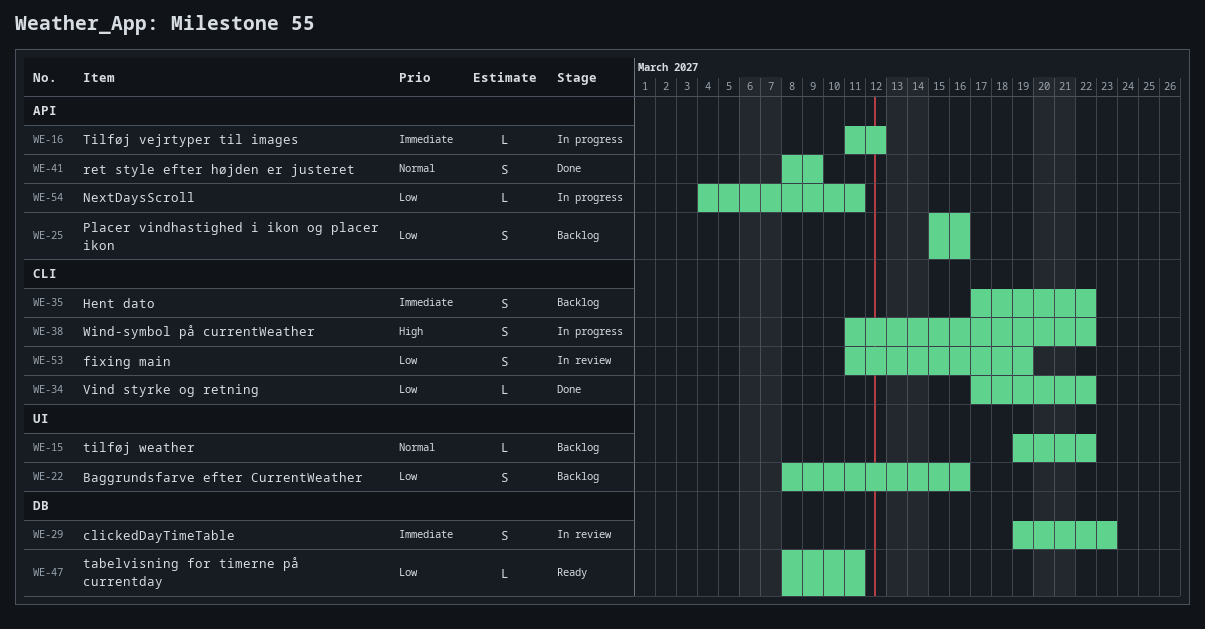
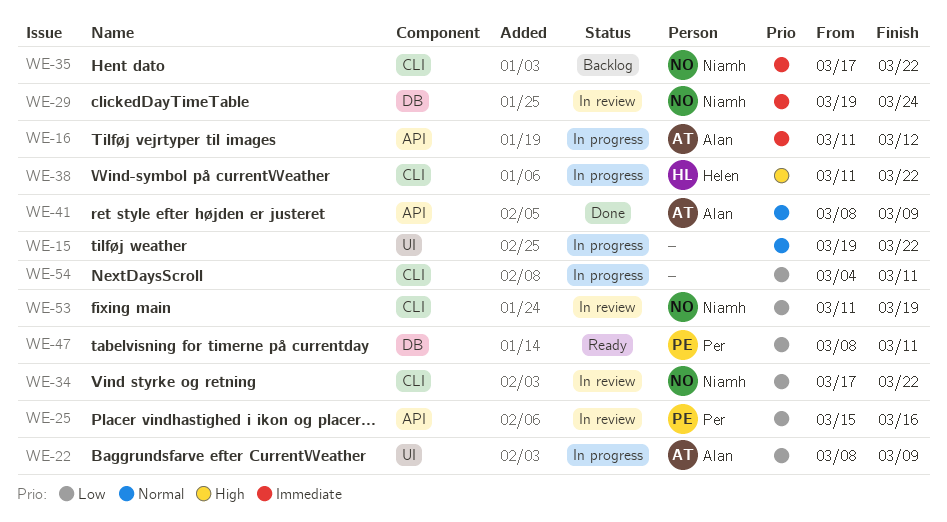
WE-15, status: Backlog -> In progress
WE-22, status: Backlog -> In progress
WE-22, due: Mar 16 -> Mar 9
WE-25, status: Backlog -> In review
WE-29, due: Mar 23 -> Mar 24
WE-34, status: Done -> In review
WE-54, label: API -> CLI

